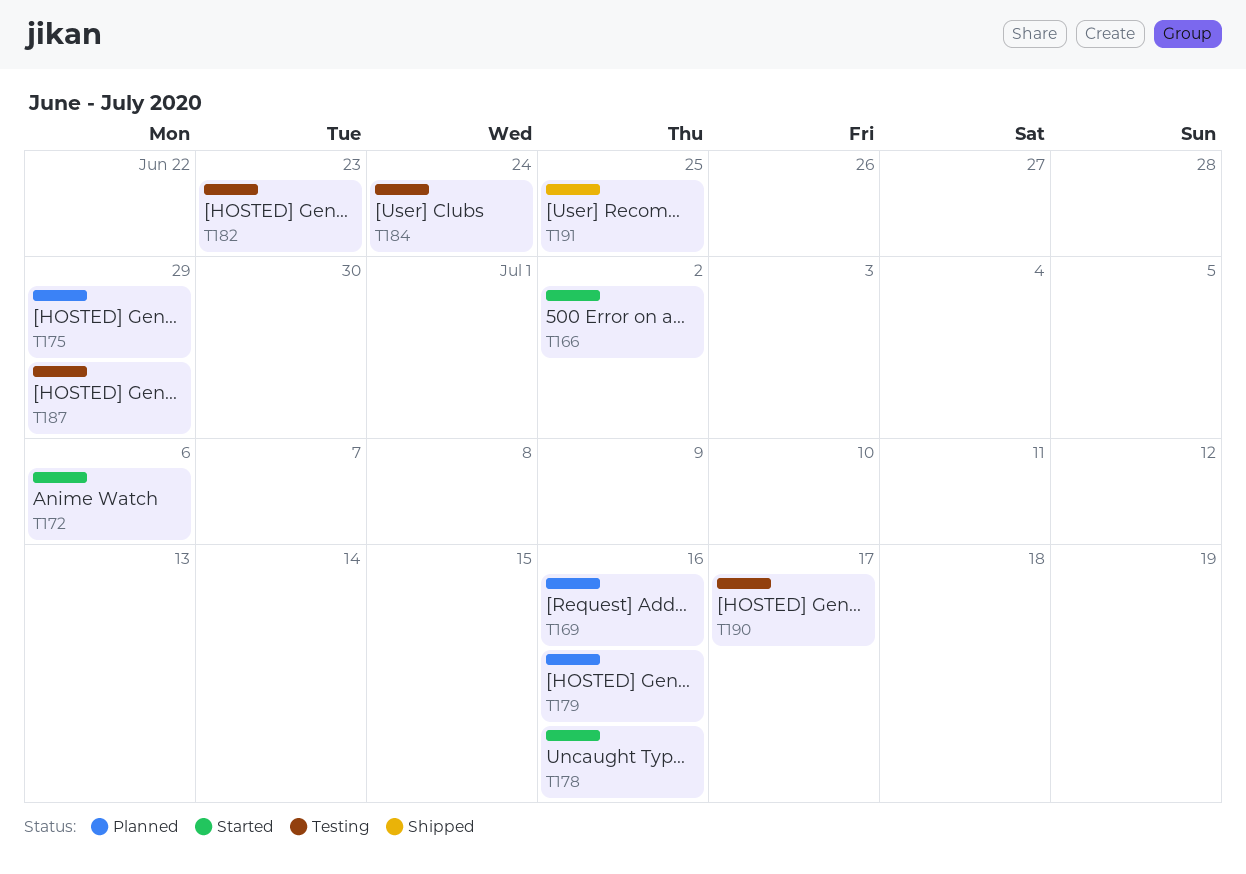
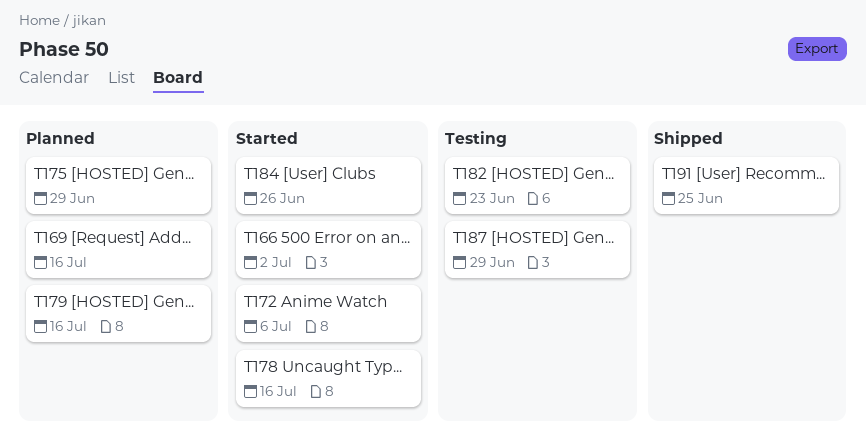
T184, status: Testing -> Started
T184, due: Jun 24 -> Jun 26
T190: present -> none

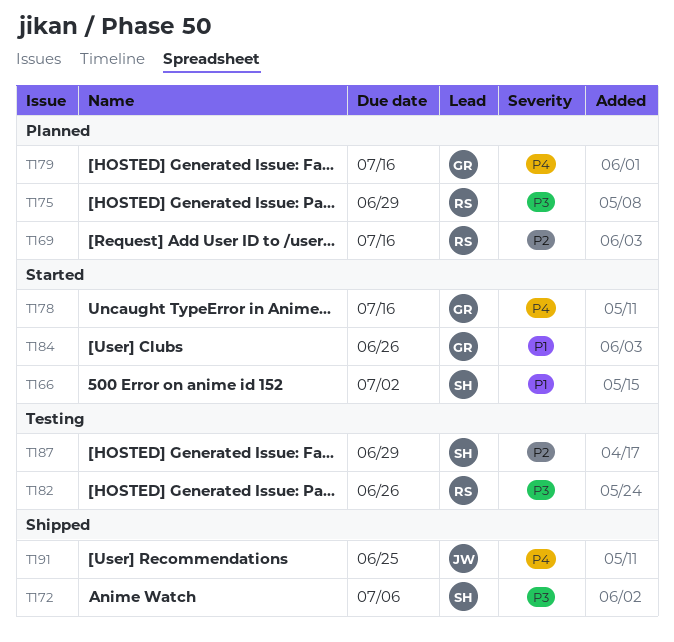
T172, status: Started -> Shipped
T182, due: Jun 23 -> Jun 26

